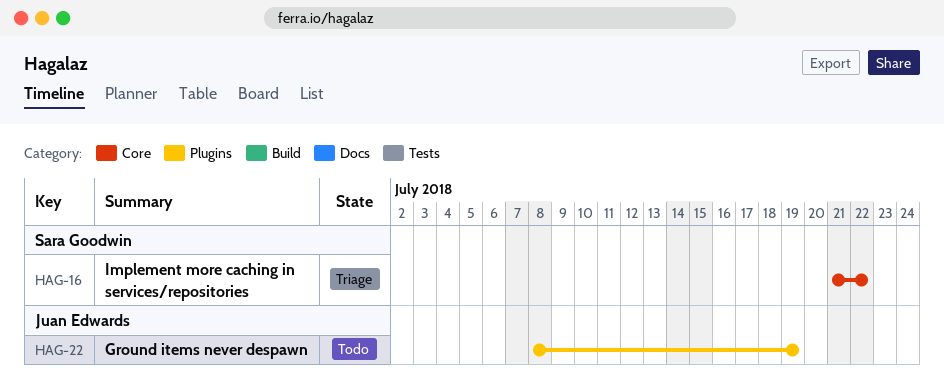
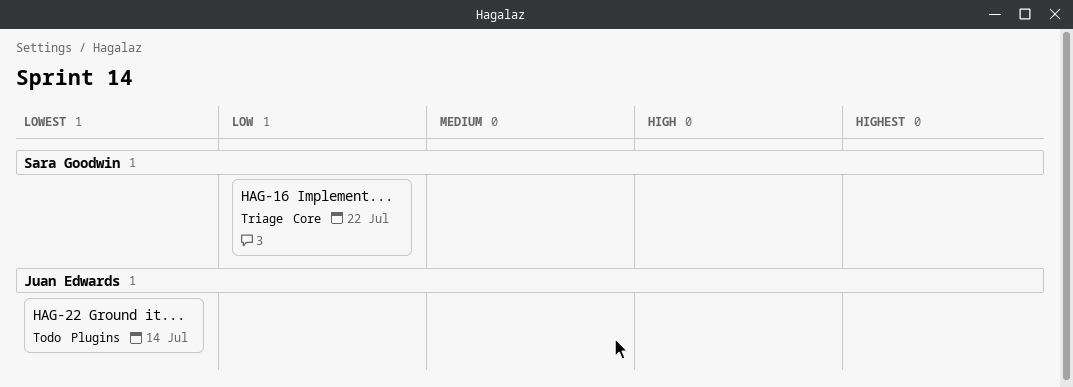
HAG-22, due: Jul 19 -> Jul 14

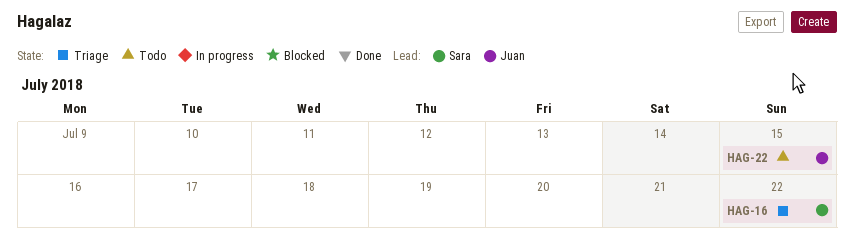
HAG-22, due: Jul 14 -> Jul 15

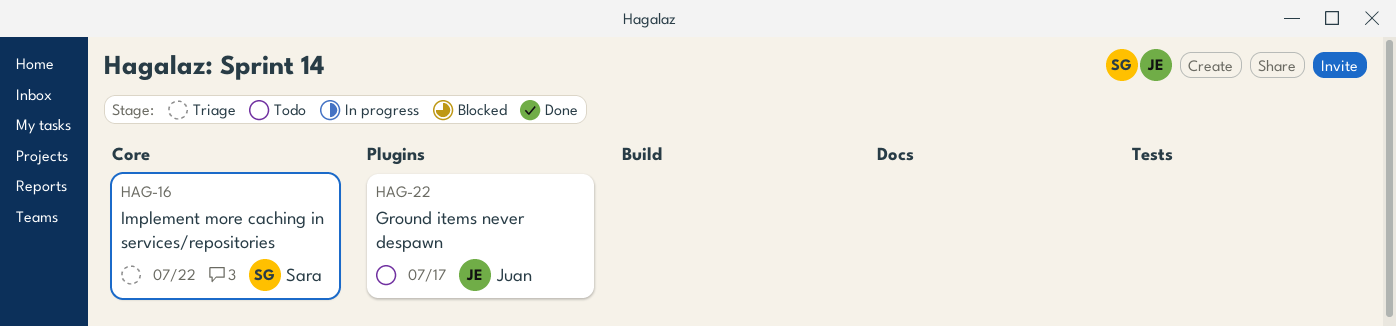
HAG-22, due: Jul 15 -> Jul 17

